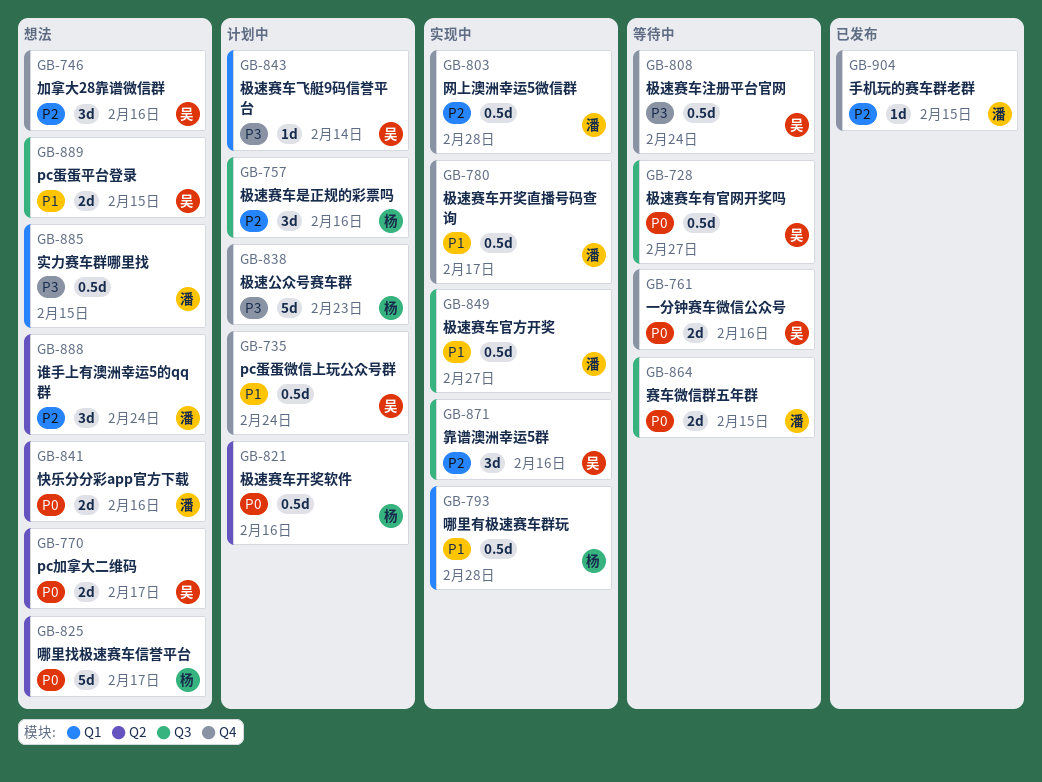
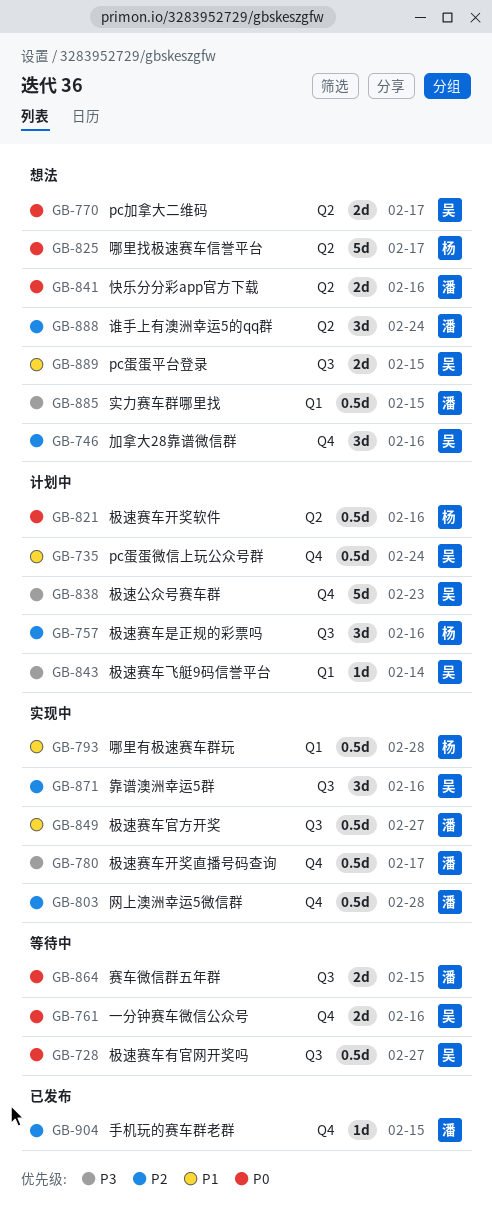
GB-780, priority: P1 -> P3
GB-808: present -> none
GB-838, owner: 杨 -> 吴

